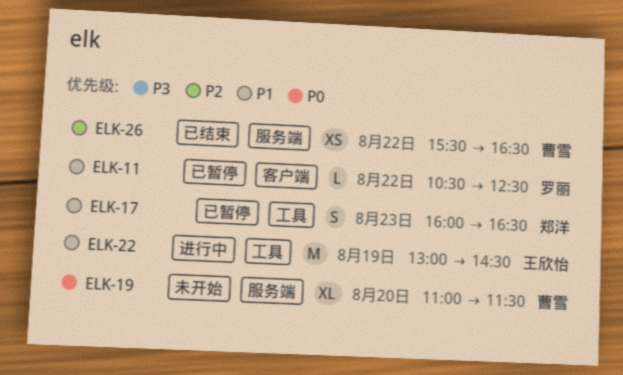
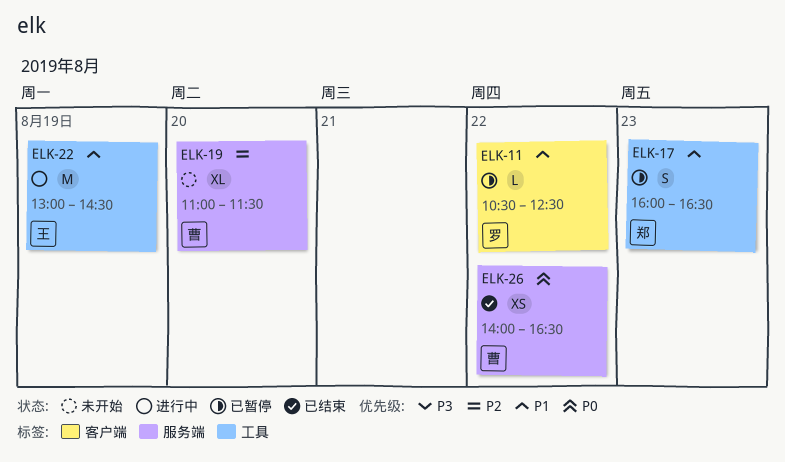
ELK-19, priority: P0 -> P2
ELK-26, priority: P2 -> P0
ELK-26, begins: 15:30 -> 14:00

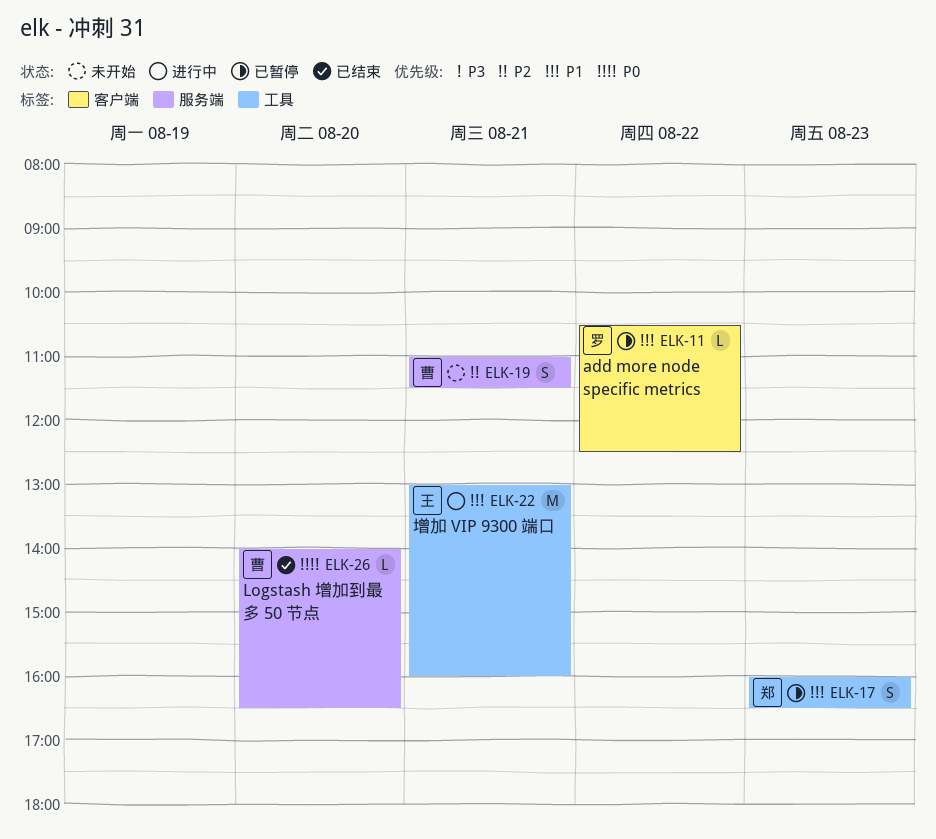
ELK-19, estimate: XL -> S
ELK-19, day: Aug 20 -> Aug 21
ELK-22, day: Aug 19 -> Aug 21
ELK-22, ends: 14:30 -> 16:00
ELK-26, estimate: XS -> L
ELK-26, day: Aug 22 -> Aug 20

